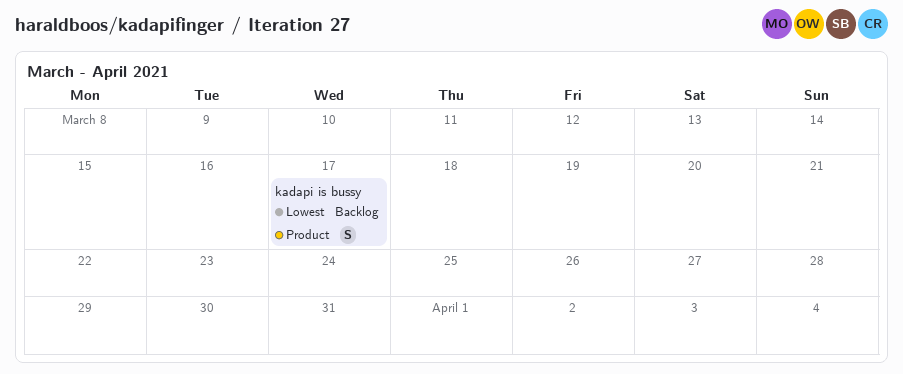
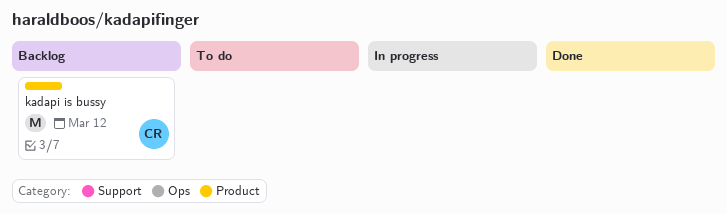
kadapi is bussy, estimate: S -> M
kadapi is bussy, due: Mar 17 -> Mar 12

